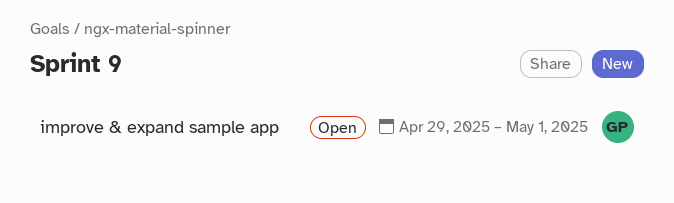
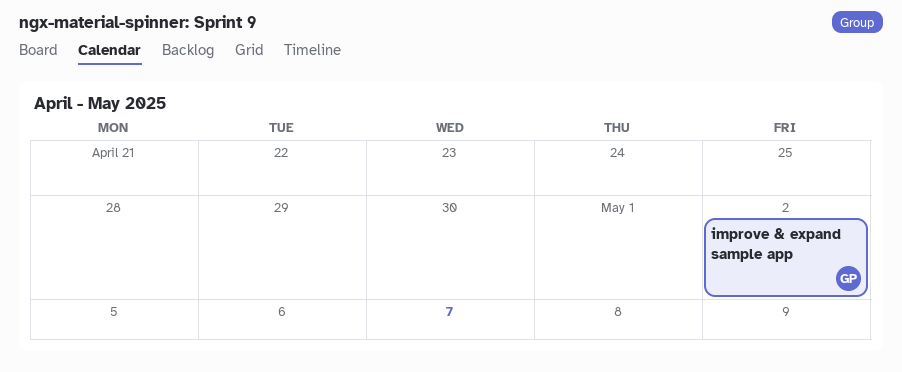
improve & expand sample app, due: May 1 -> May 2

